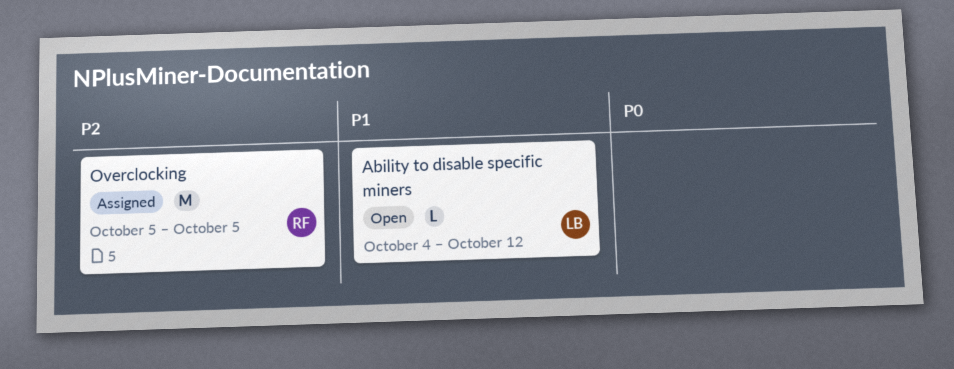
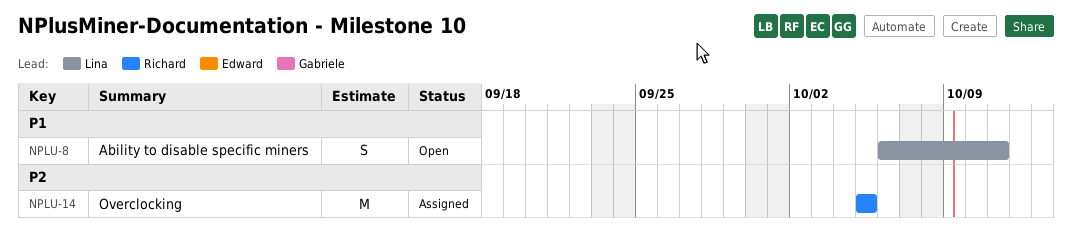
Ability to disable specific miners, estimate: L -> S
Ability to disable specific miners, start: Oct 4 -> Oct 6
Ability to disable specific miners, due: Oct 12 -> Oct 11

